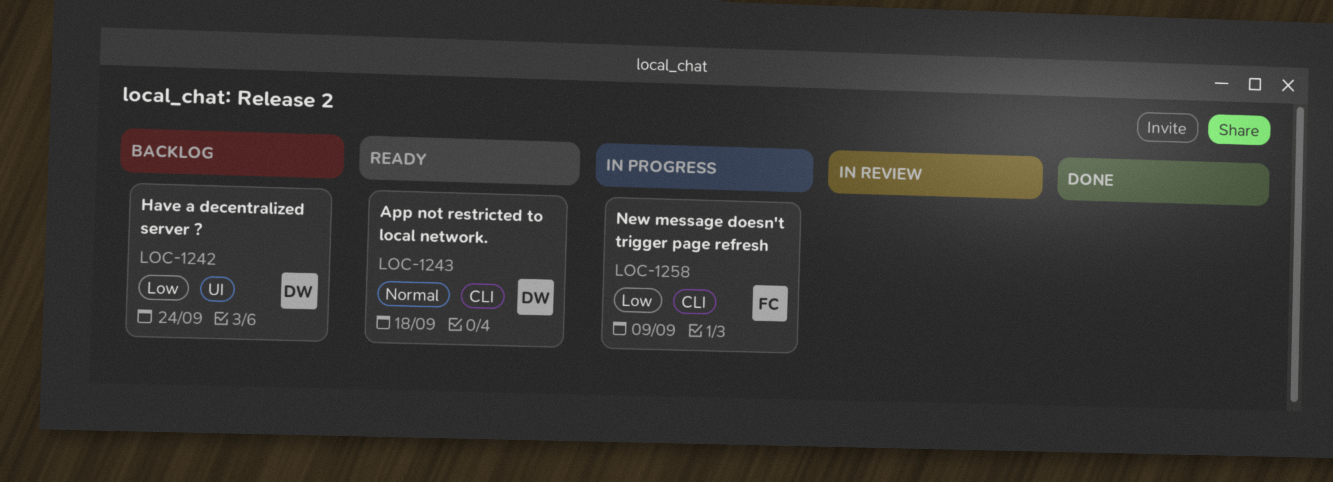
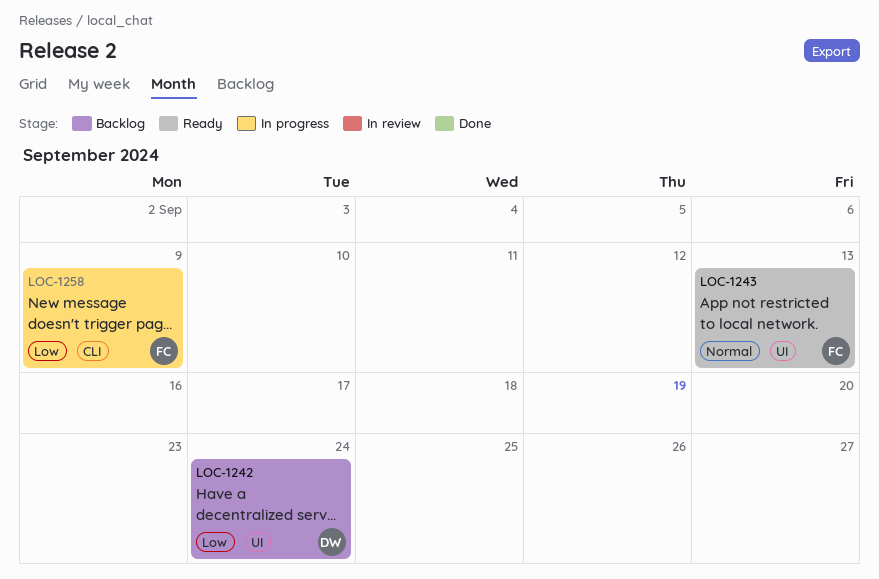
LOC-1243, owner: DW -> FC
LOC-1243, label: CLI -> UI
LOC-1243, due: Sep 18 -> Sep 13

